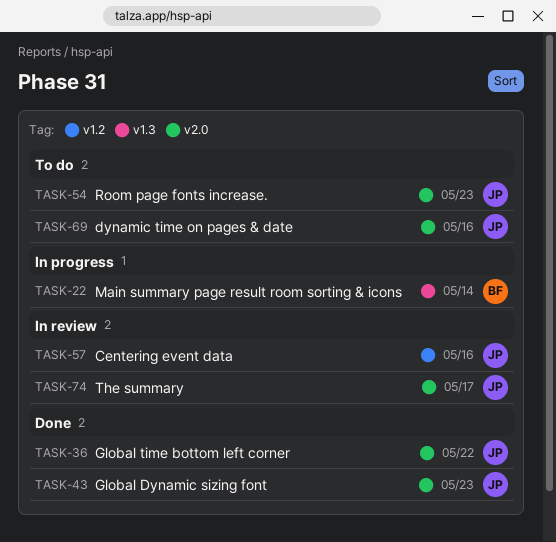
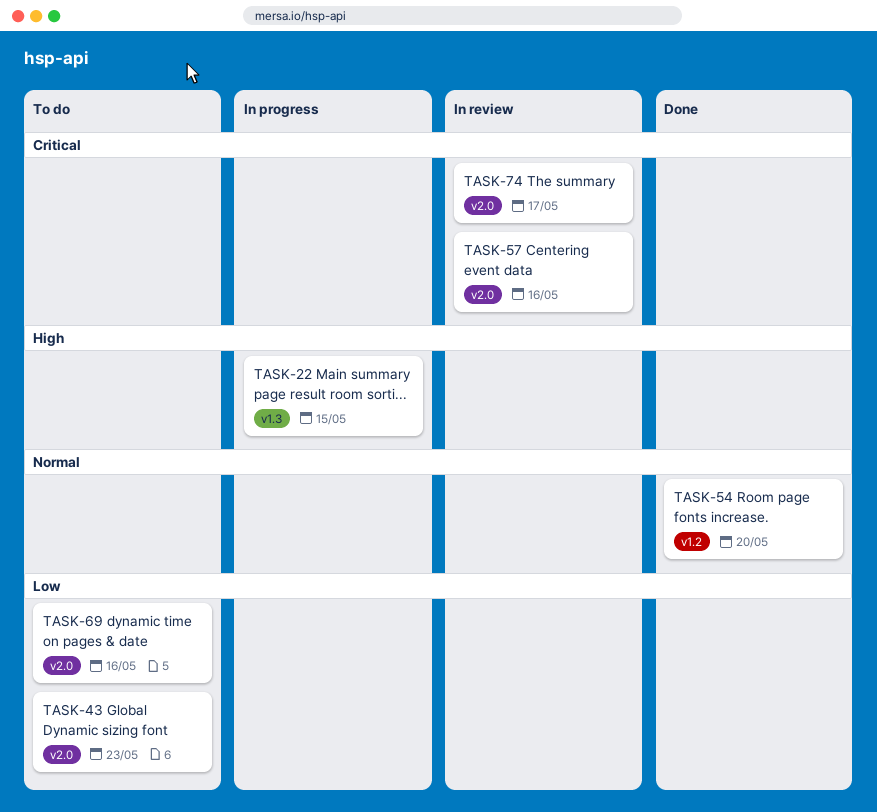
TASK-22, due: May 14 -> May 15
TASK-36: present -> none
TASK-43, status: Done -> To do
TASK-54, status: To do -> Done
TASK-54, label: v2.0 -> v1.2
TASK-54, due: May 23 -> May 20
TASK-57, label: v1.2 -> v2.0

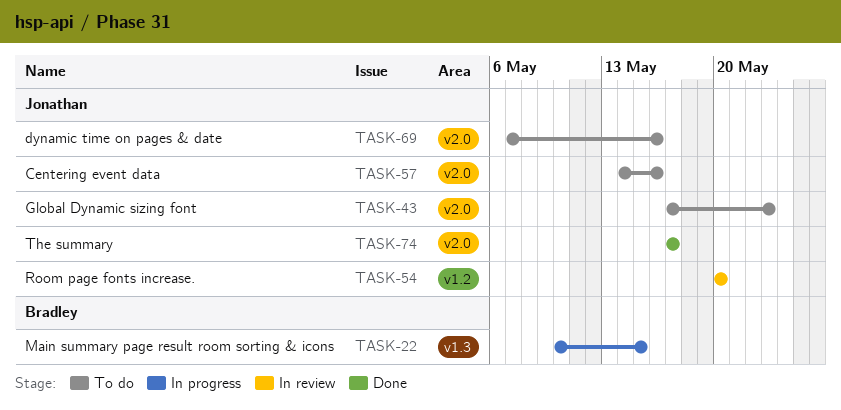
TASK-54, status: Done -> In review
TASK-57, status: In review -> To do
TASK-74, status: In review -> Done

